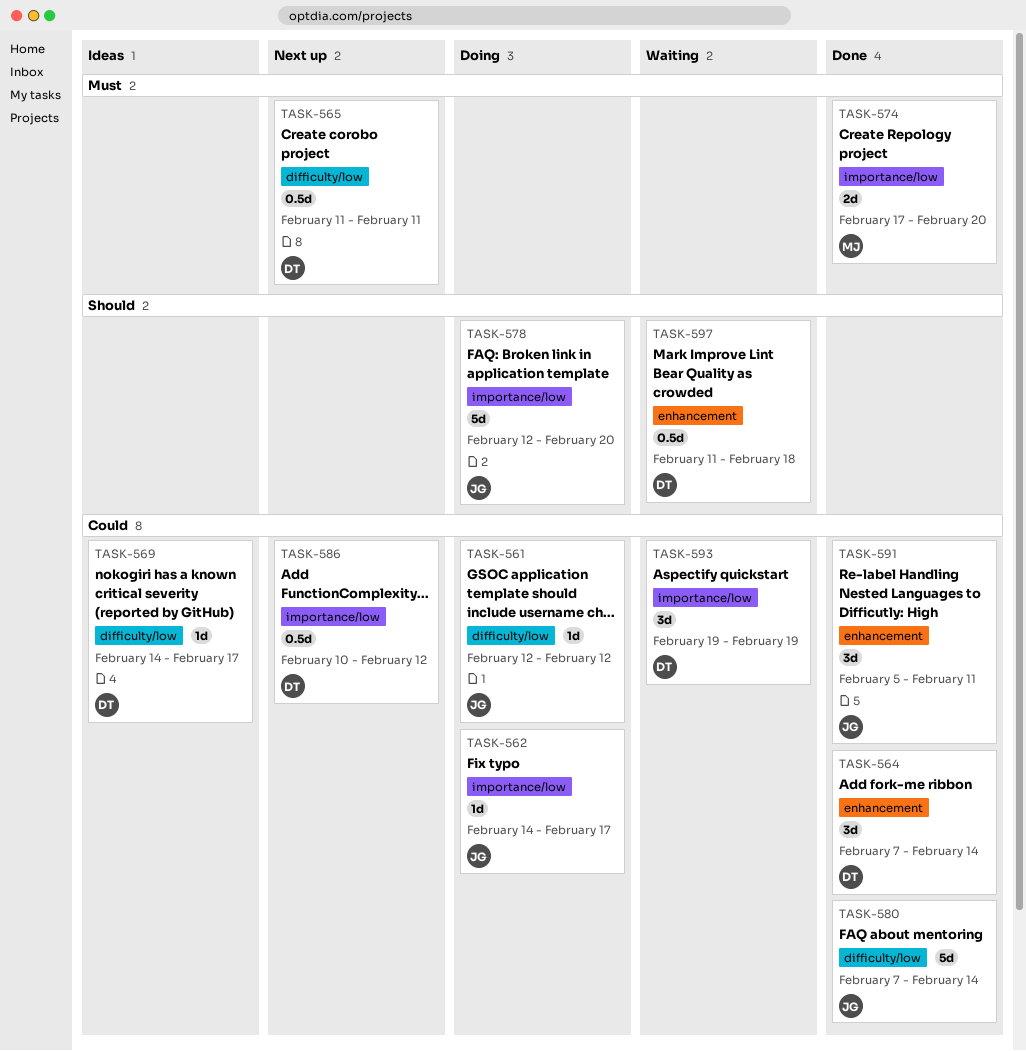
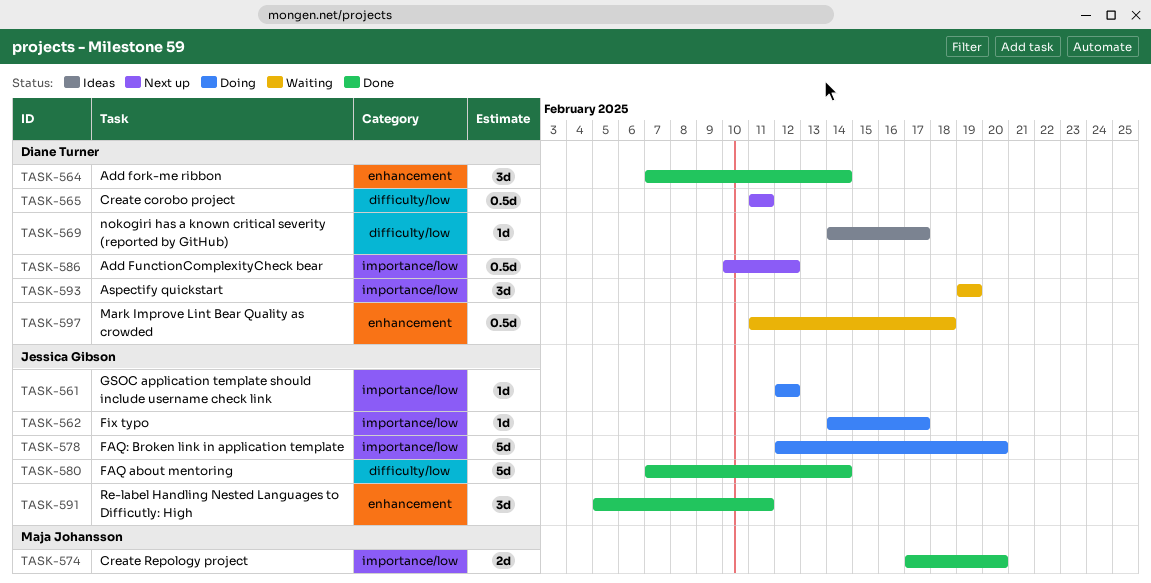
TASK-561, label: difficulty/low -> importance/low

